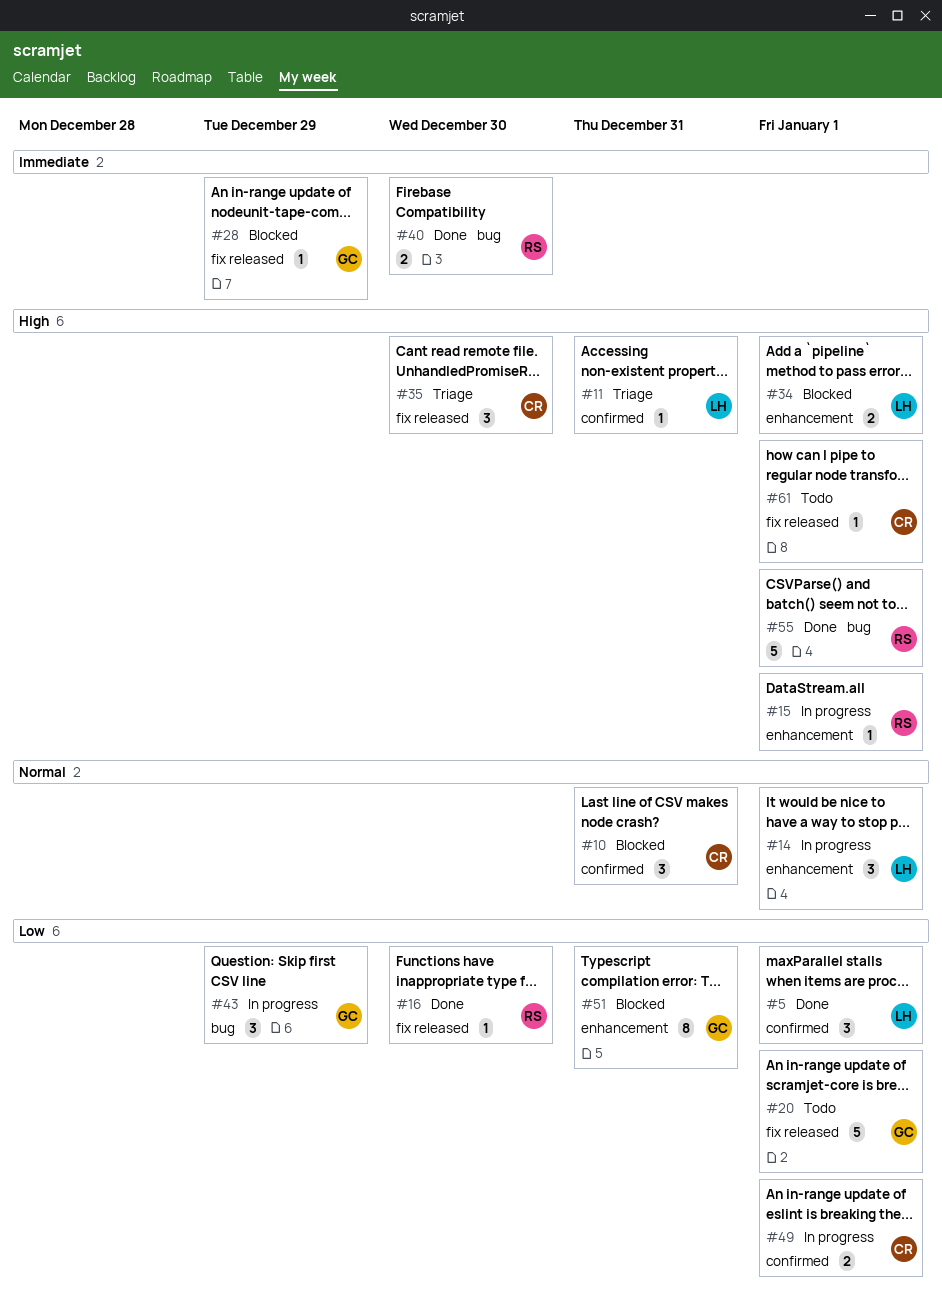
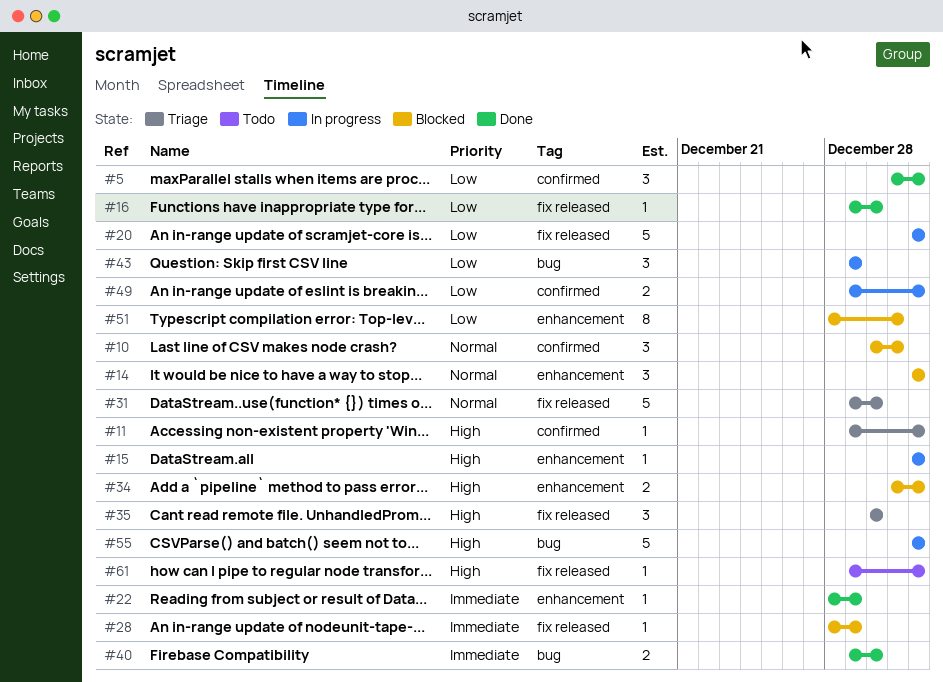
#11, due: Dec 31 -> Jan 1
#14, status: In progress -> Blocked
#20, status: Todo -> In progress
#22: none -> present
#31: none -> present
#55, status: Done -> In progress

